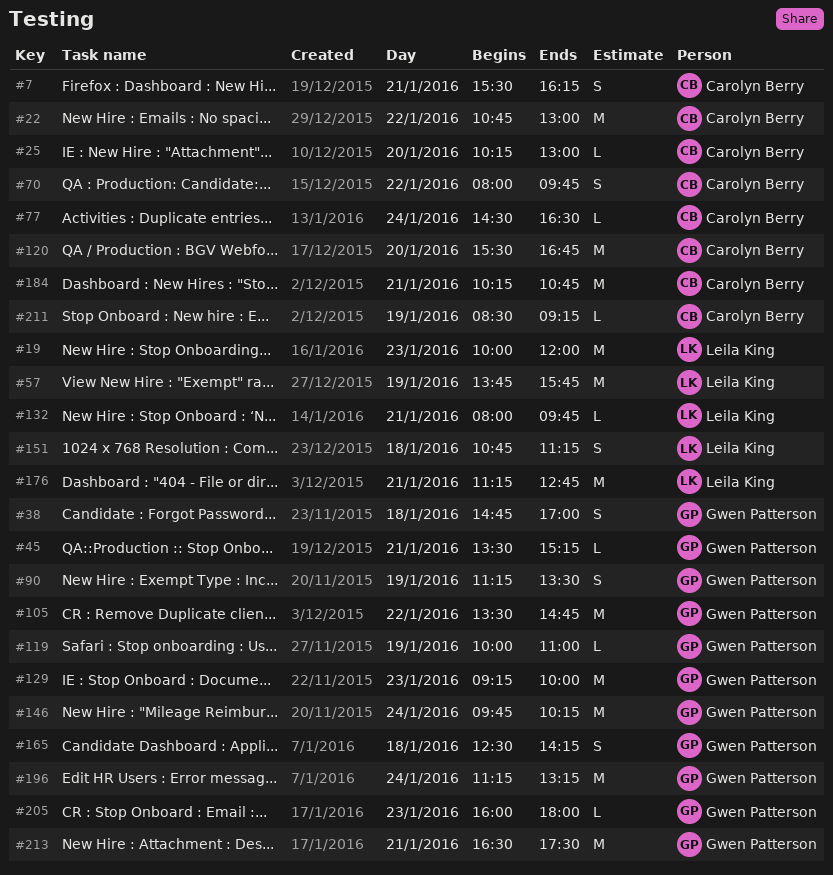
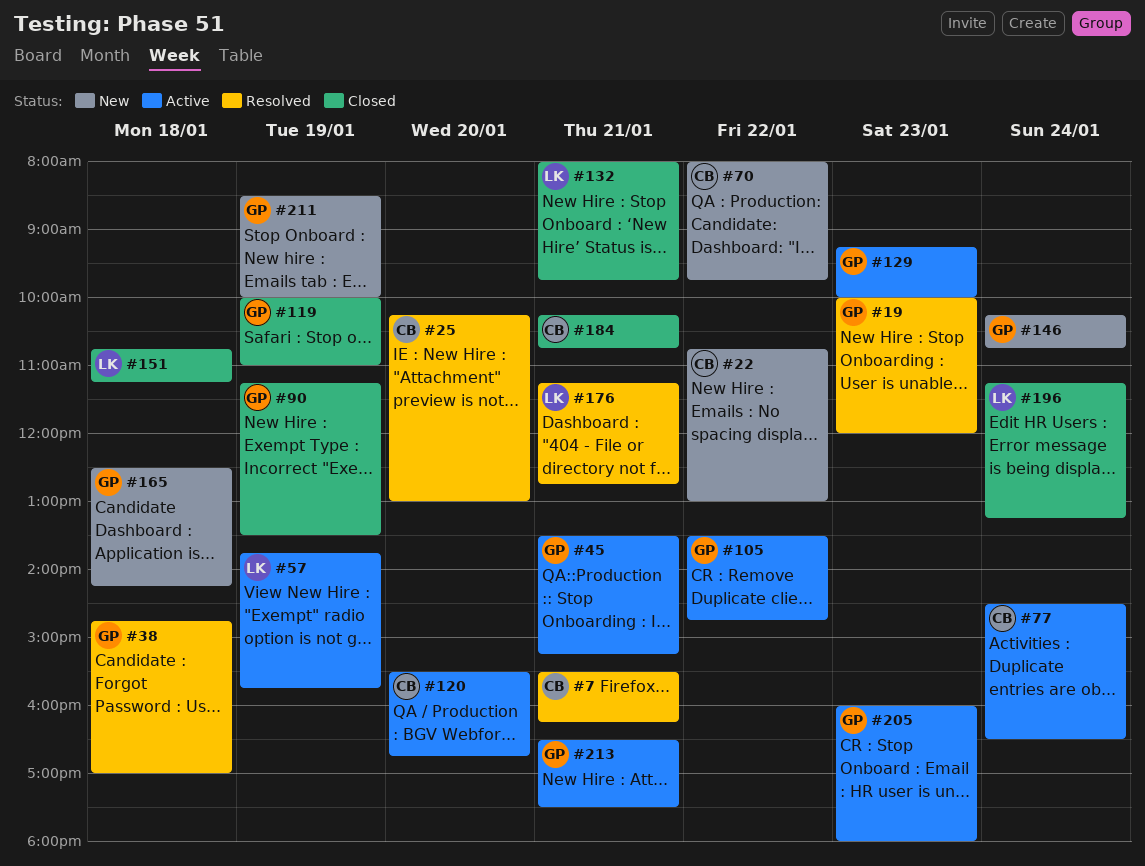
#19, owner: Leila King -> Gwen Patterson
#146, begins: 09:45 -> 10:15
#146, ends: 10:15 -> 10:45
#196, owner: Gwen Patterson -> Leila King
#211, owner: Carolyn Berry -> Gwen Patterson
#211, ends: 09:15 -> 10:00

